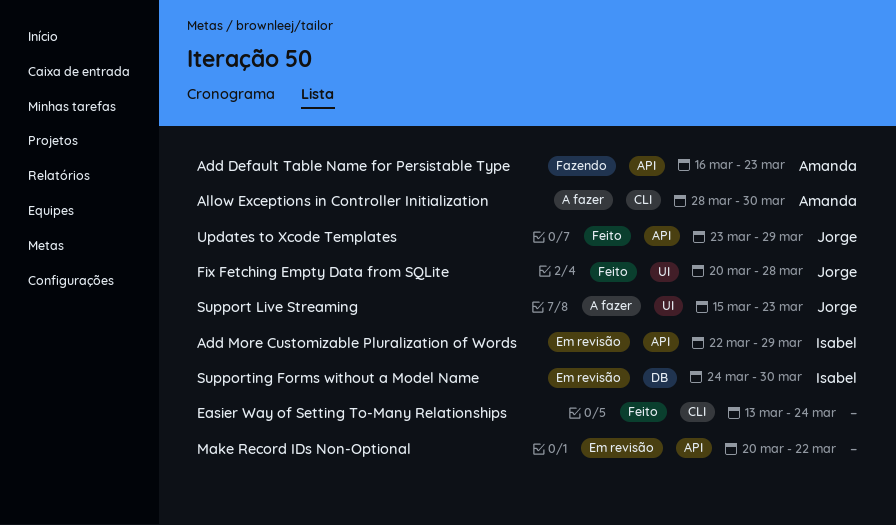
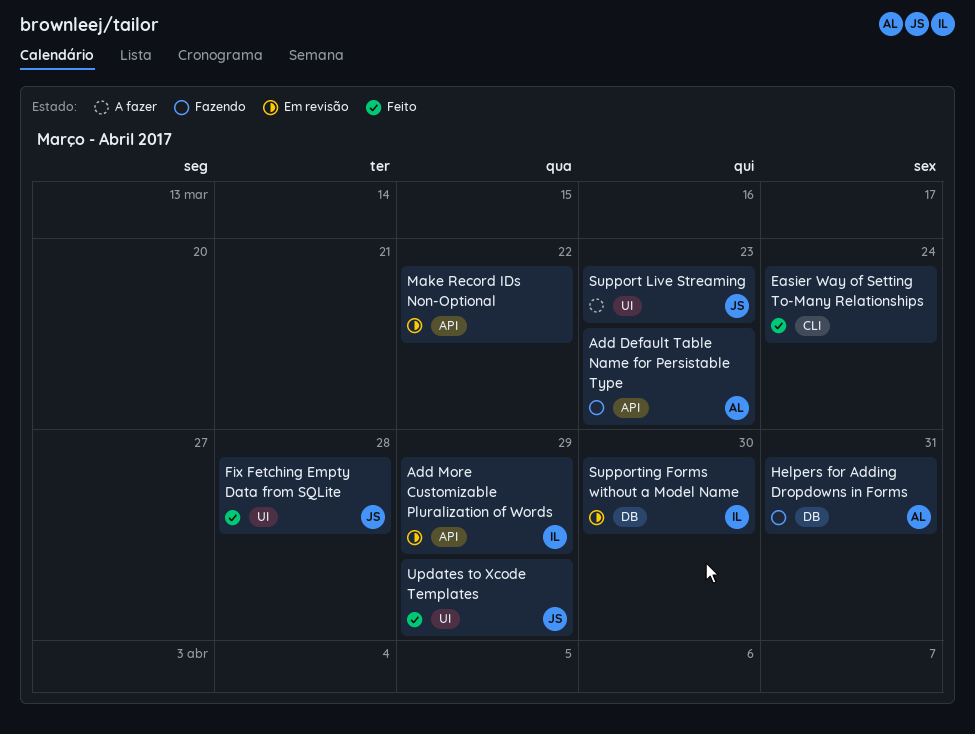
Allow Exceptions in Controller Initialization: present -> none
Helpers for Adding Dropdowns in Forms: none -> present
Updates to Xcode Templates, label: API -> UI

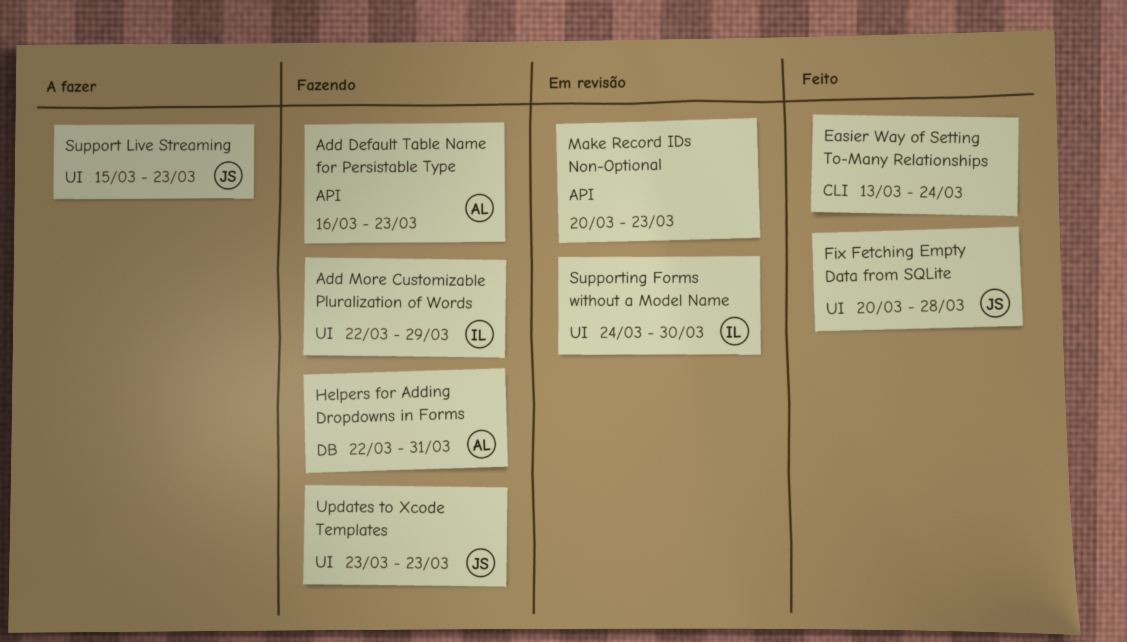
Add More Customizable Pluralization of Words, status: Em revisão -> Fazendo
Add More Customizable Pluralization of Words, label: API -> UI
Make Record IDs Non-Optional, due: Mar 22 -> Mar 23
Supporting Forms without a Model Name, label: DB -> UI
Updates to Xcode Templates, status: Feito -> Fazendo
Updates to Xcode Templates, due: Mar 29 -> Mar 23

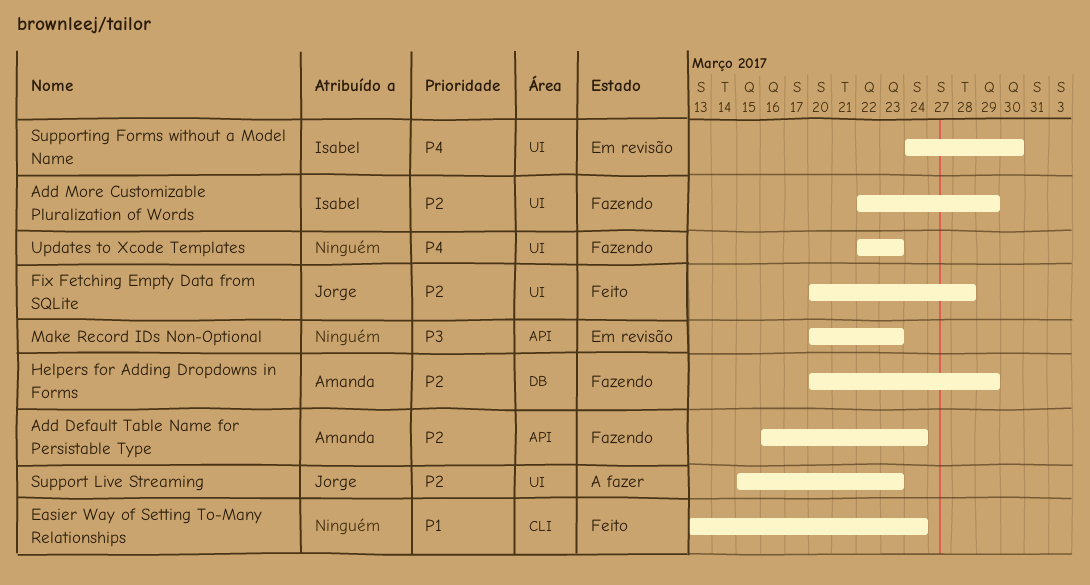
Add Default Table Name for Persistable Type, due: Mar 23 -> Mar 24
Helpers for Adding Dropdowns in Forms, start: Mar 22 -> Mar 20
Helpers for Adding Dropdowns in Forms, due: Mar 31 -> Mar 29
Updates to Xcode Templates, owner: Jorge -> none
Updates to Xcode Templates, start: Mar 23 -> Mar 22

